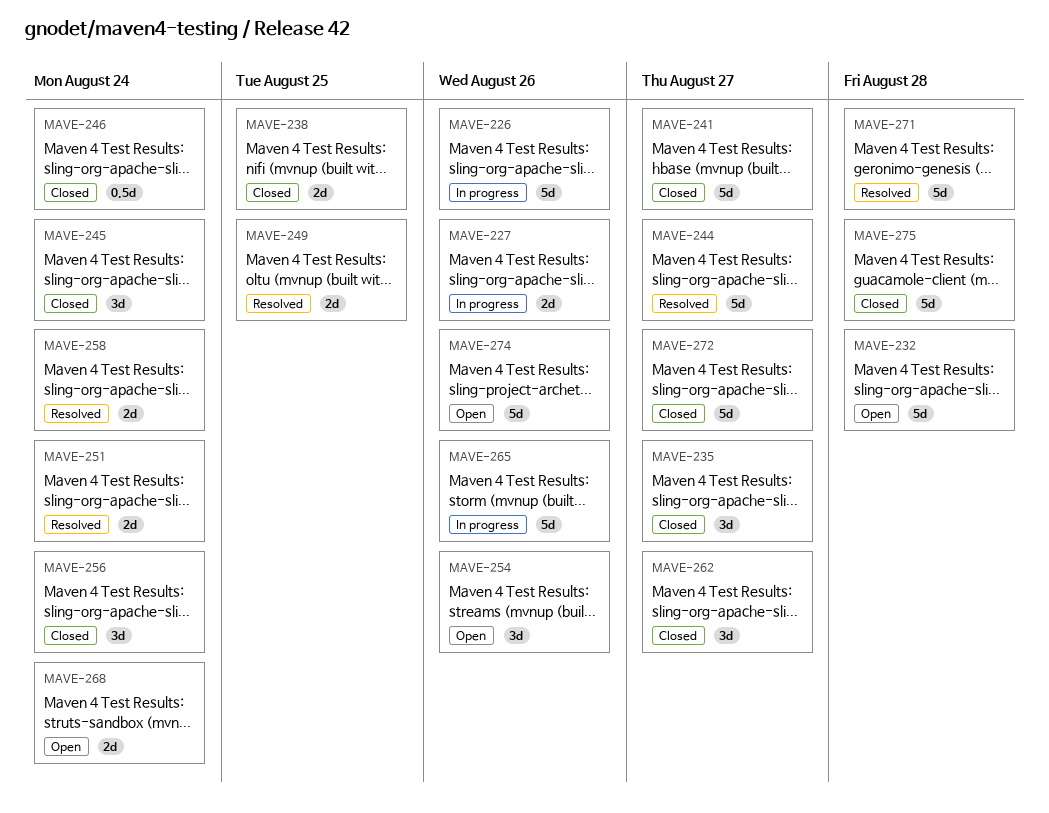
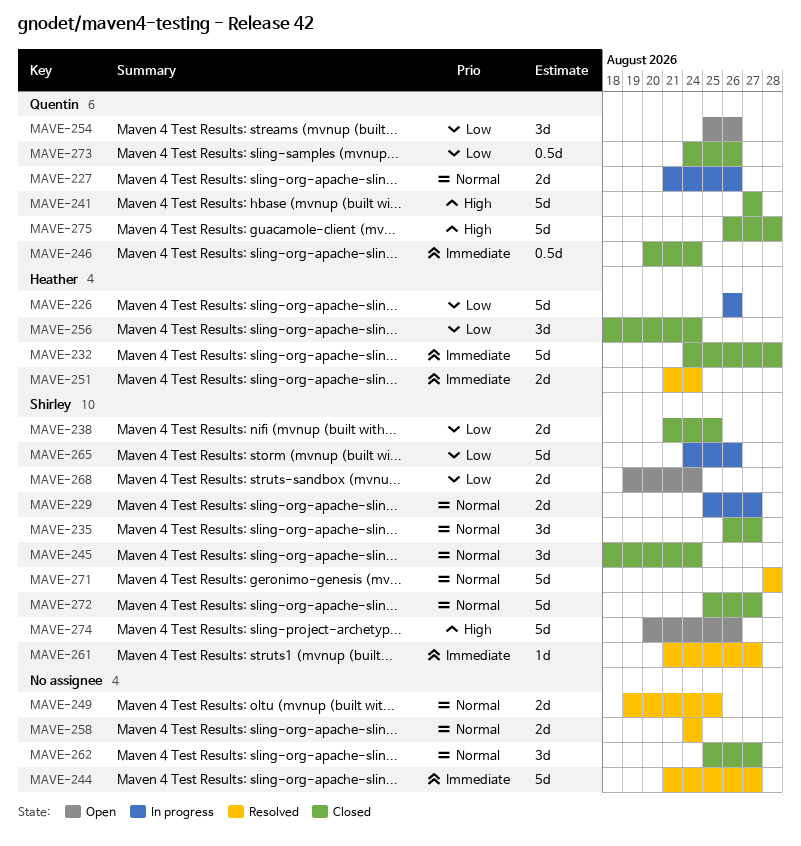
MAVE-229: none -> present
MAVE-232, status: Open -> Closed
MAVE-261: none -> present
MAVE-273: none -> present

